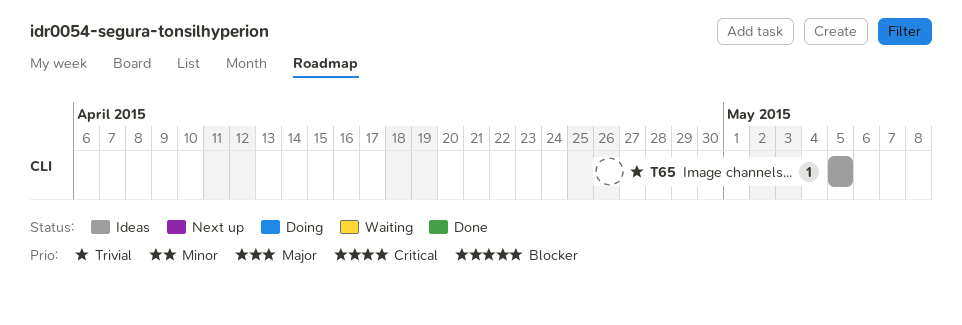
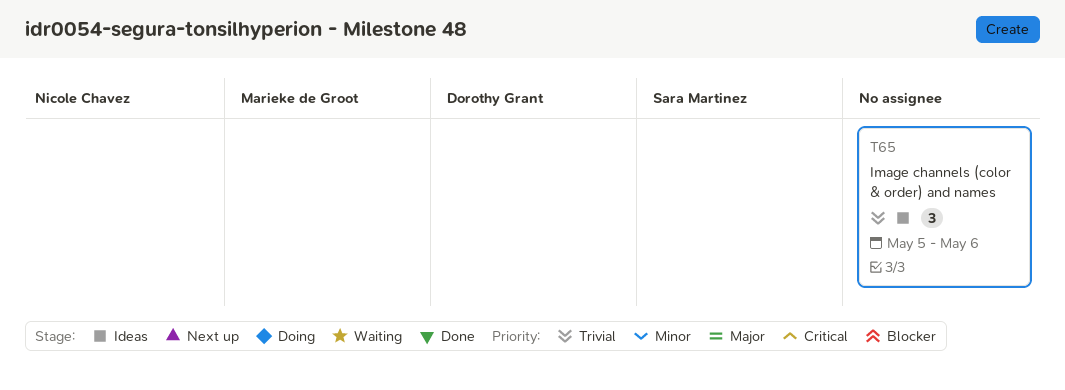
T65, estimate: 1 -> 3
T65, due: May 5 -> May 6

